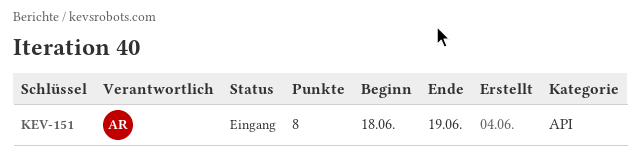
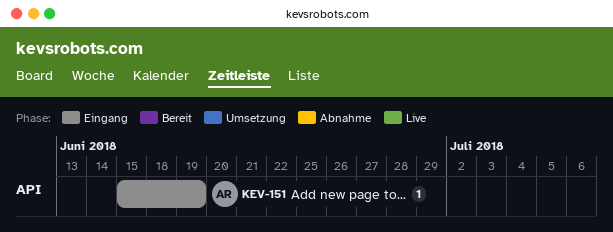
KEV-151, estimate: 8 -> 1
KEV-151, start: Jun 18 -> Jun 15

